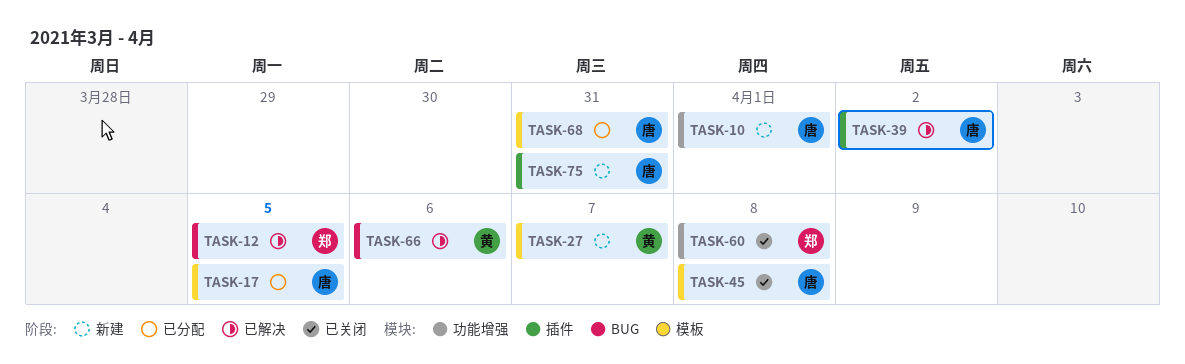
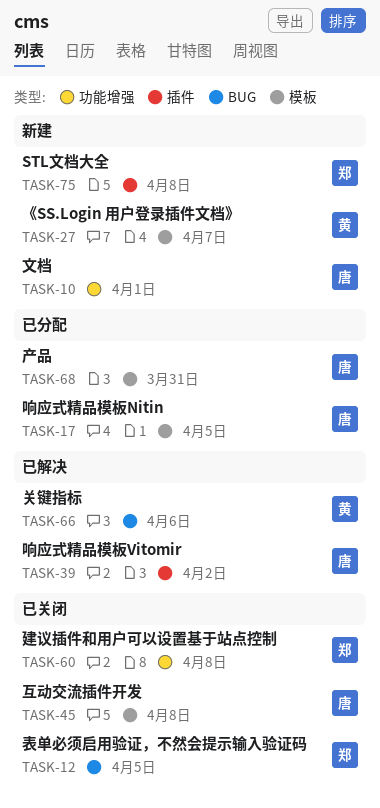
TASK-12, status: 已解决 -> 已关闭
TASK-75, owner: 唐 -> 郑
TASK-75, due: Mar 31 -> Apr 8

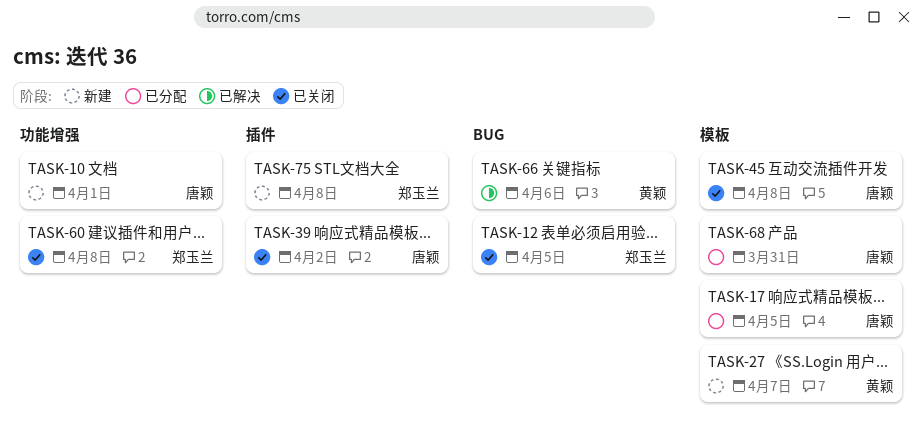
TASK-39, status: 已解决 -> 已关闭

